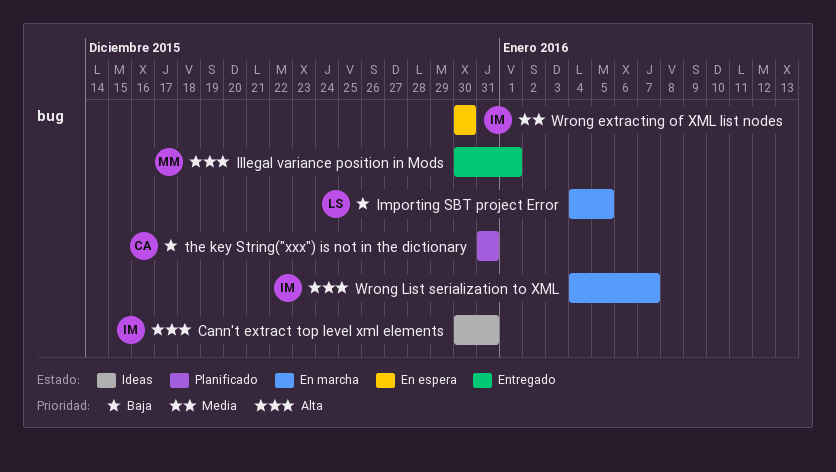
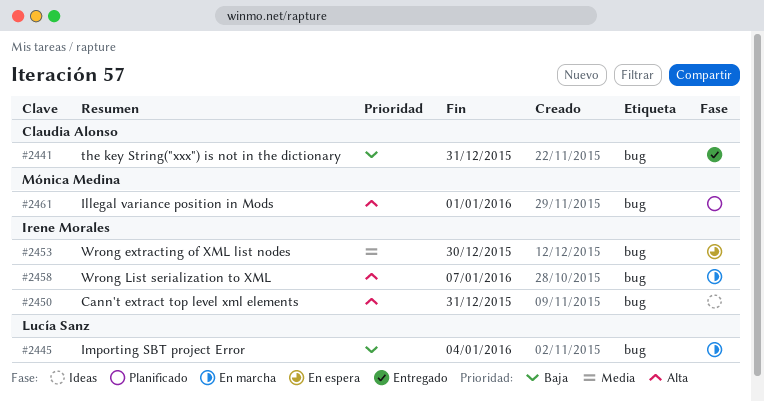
Illegal variance position in Mods, status: Entregado -> Planificado
Importing SBT project Error, due: Jan 5 -> Jan 4
the key String("xxx") is not in the dictionary, status: Planificado -> Entregado

